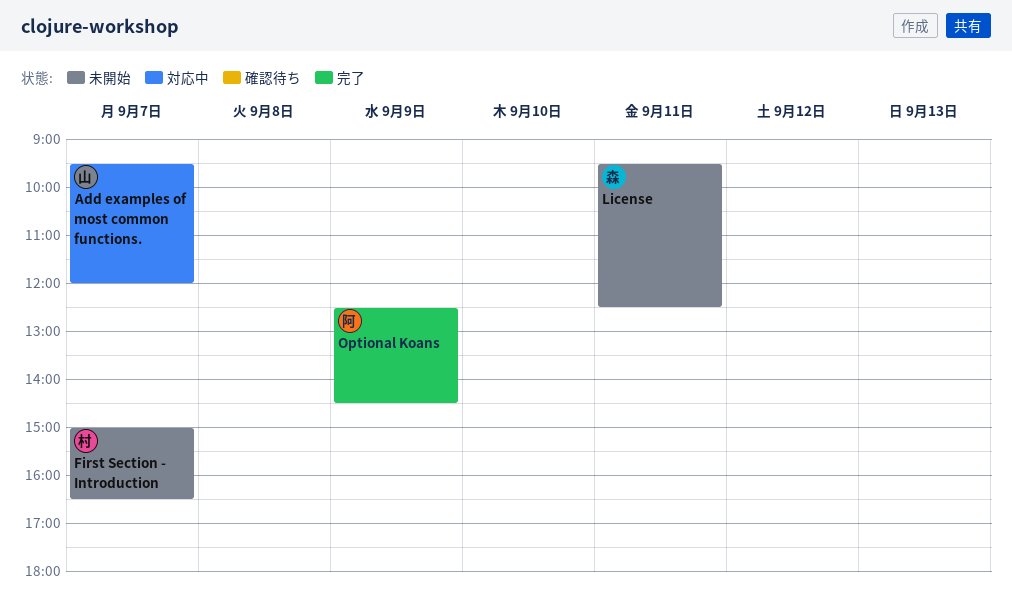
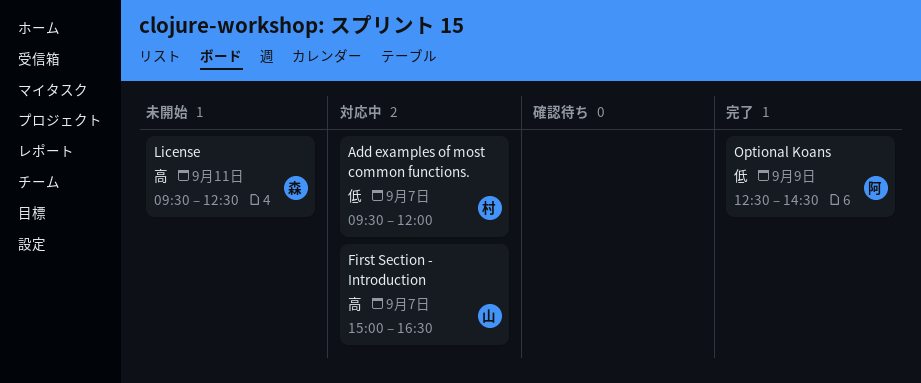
Add examples of most common functions., owner: 山 -> 村
First Section - Introduction, status: 未開始 -> 対応中
First Section - Introduction, owner: 村 -> 山

